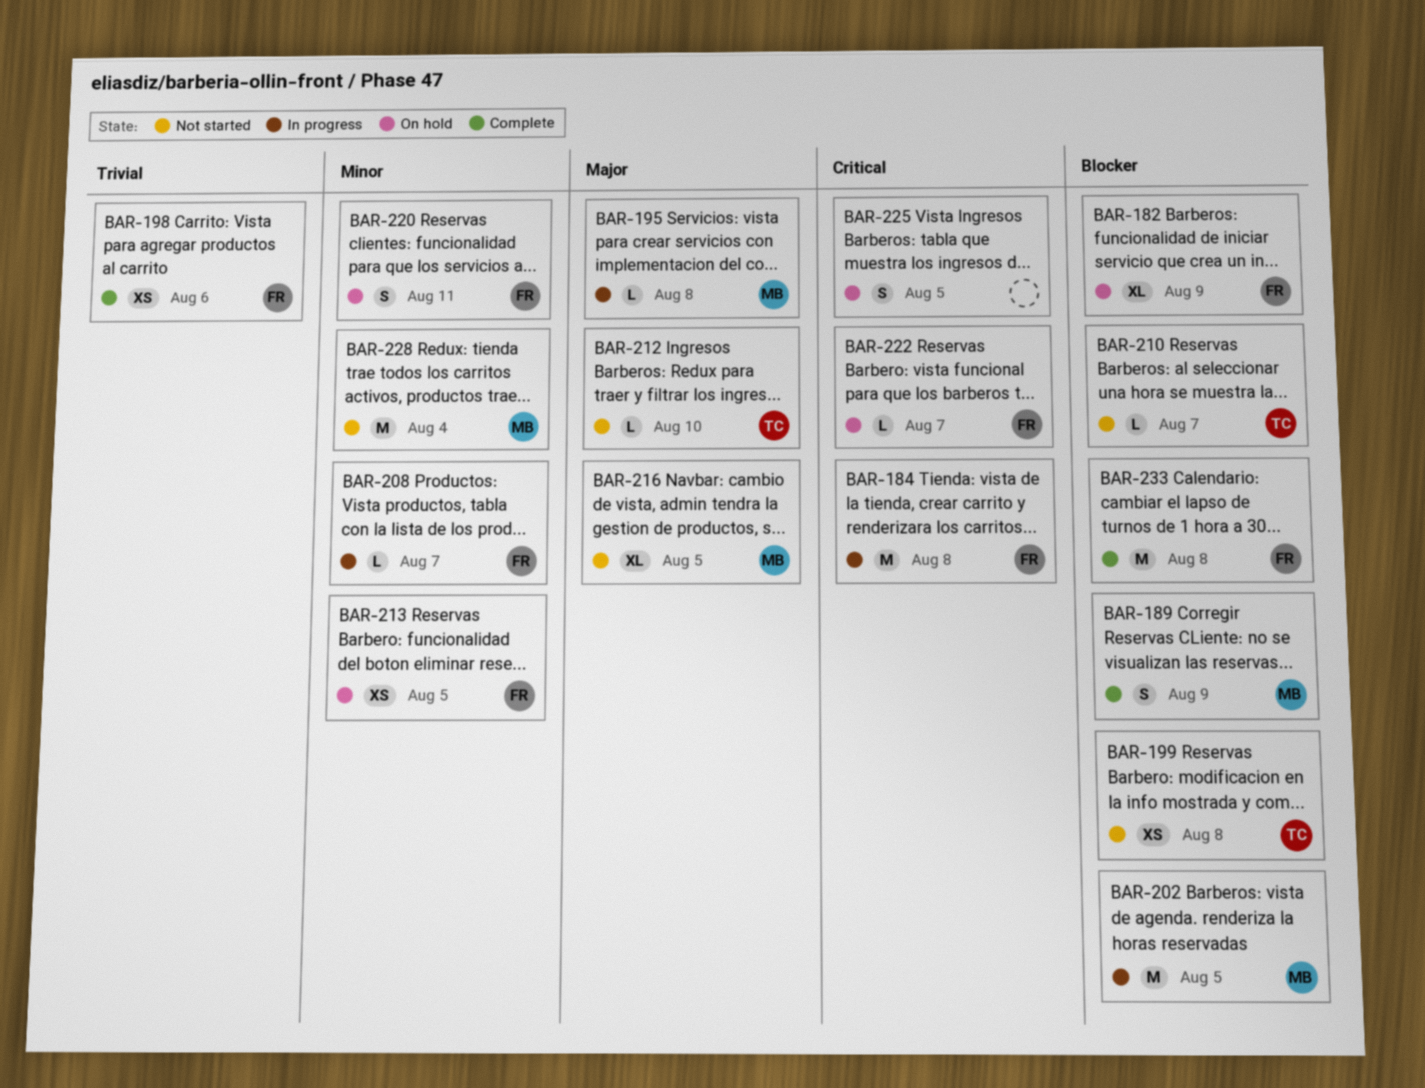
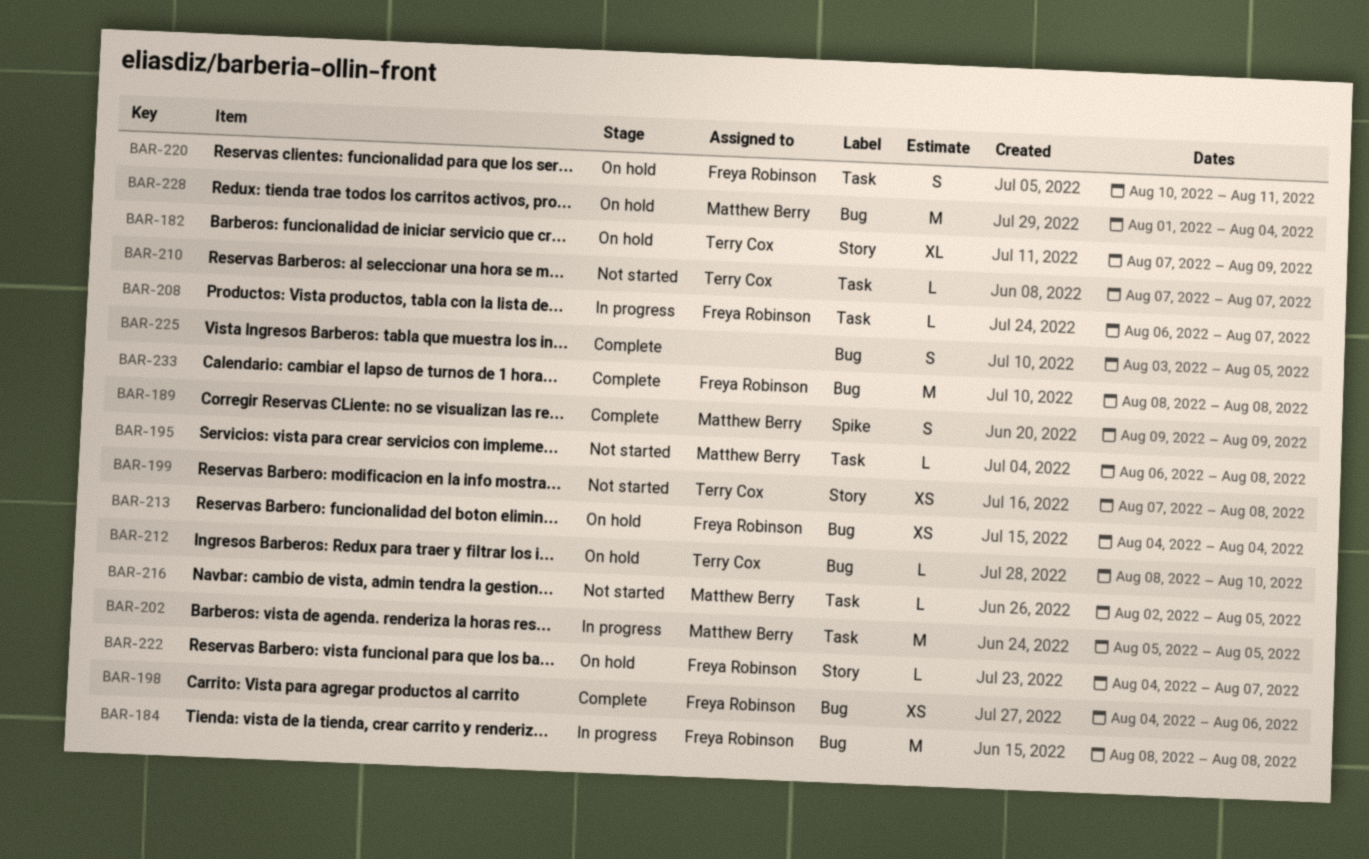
BAR-182, owner: Freya Robinson -> Terry Cox
BAR-195, status: In progress -> Not started
BAR-212, status: Not started -> On hold
BAR-213, due: Aug 5 -> Aug 4
BAR-216, estimate: XL -> L
BAR-225, status: On hold -> Complete
BAR-228, status: Not started -> On hold

